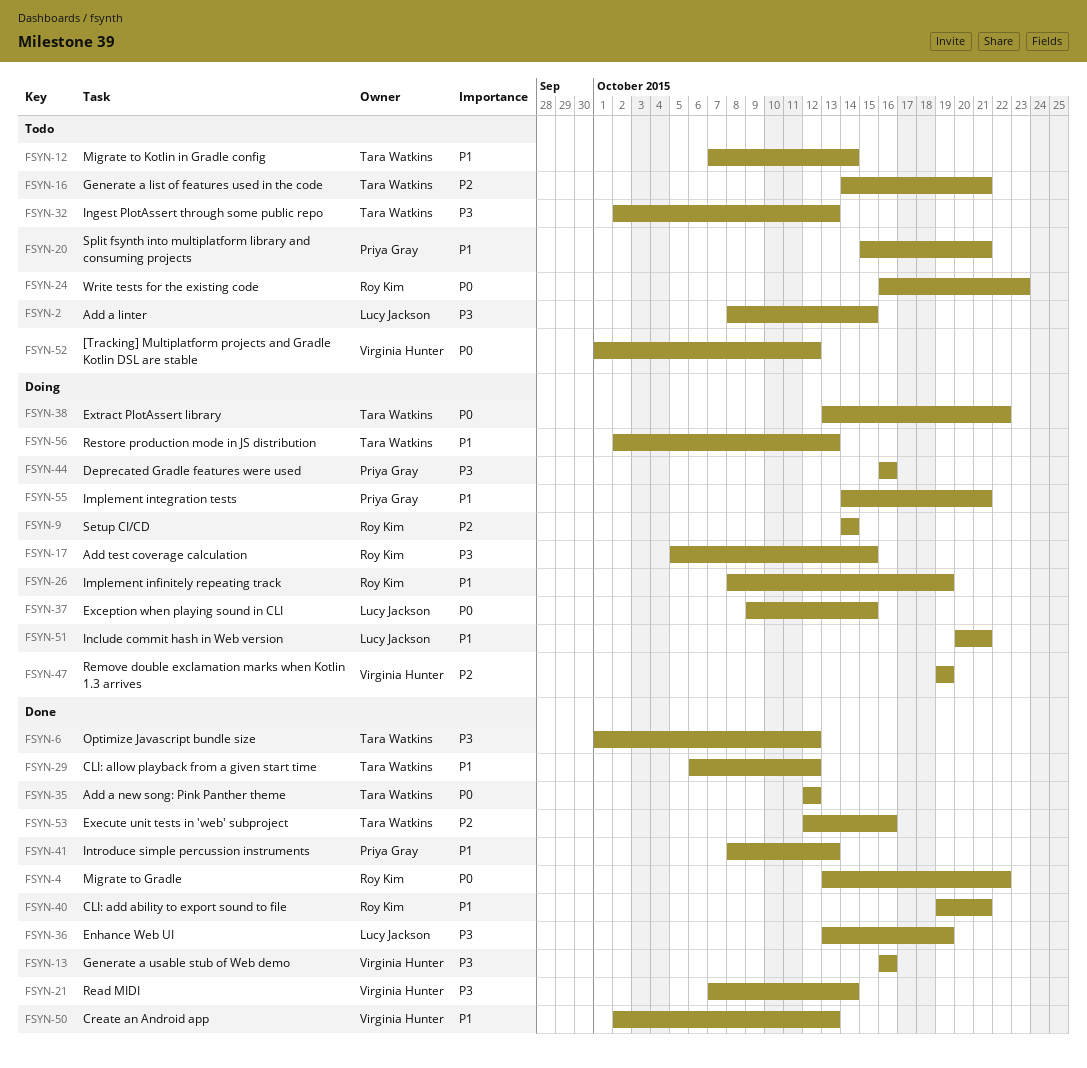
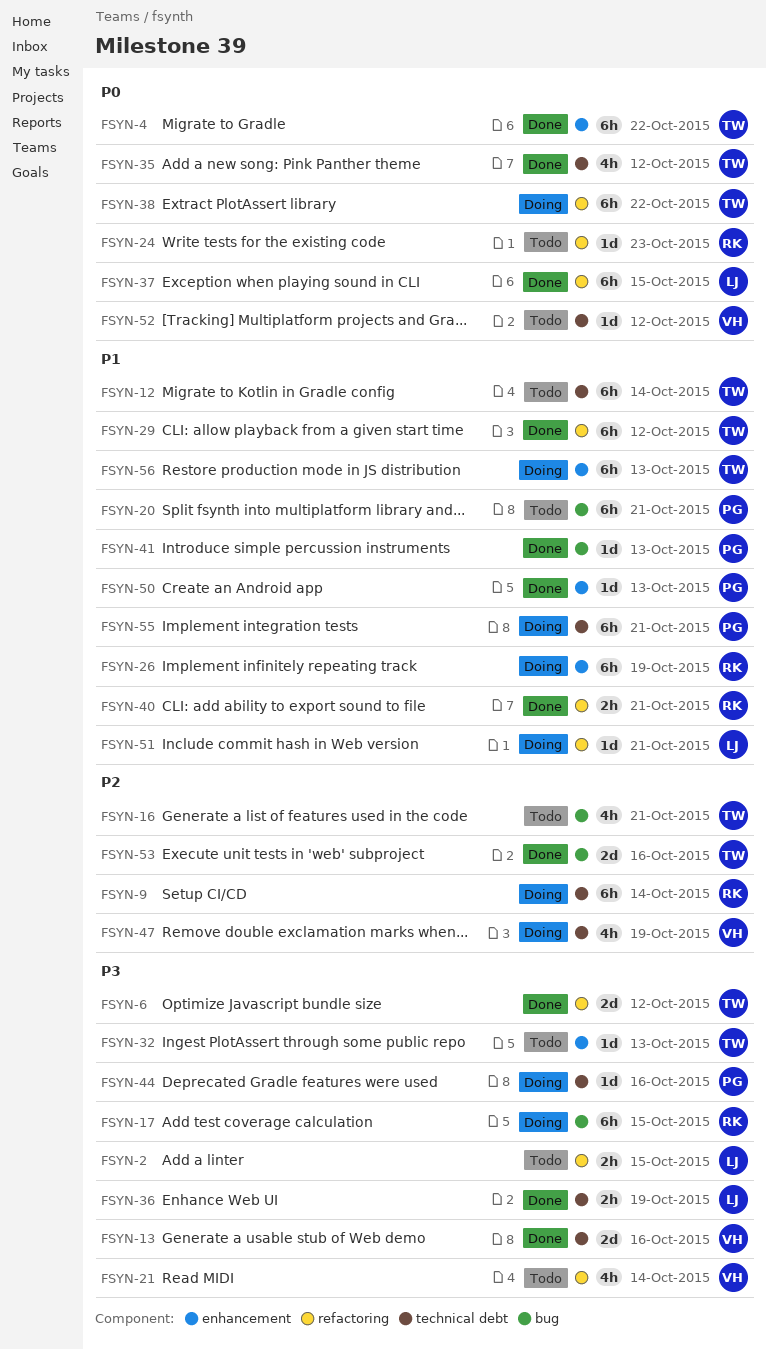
FSYN-4, owner: Roy Kim -> Tara Watkins
FSYN-21, status: Done -> Todo
FSYN-37, status: Doing -> Done
FSYN-50, owner: Virginia Hunter -> Priya Gray

